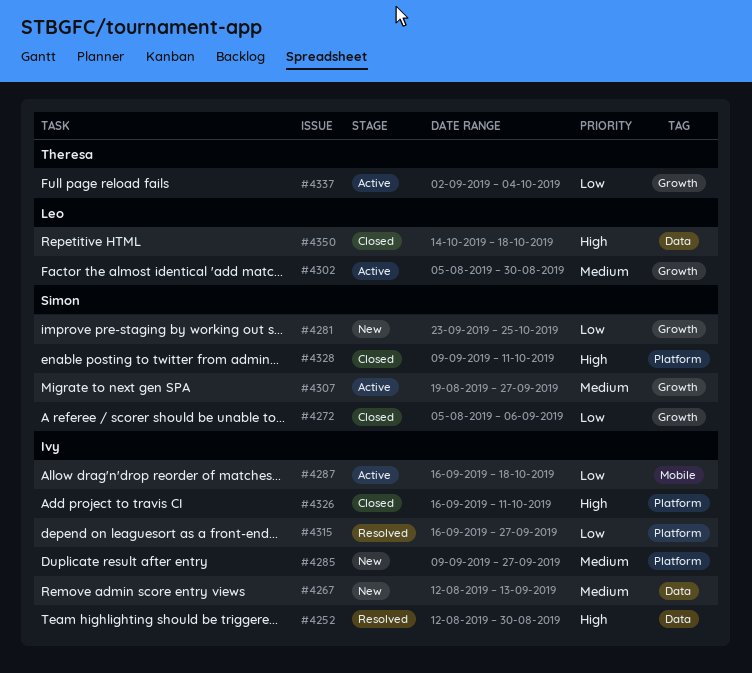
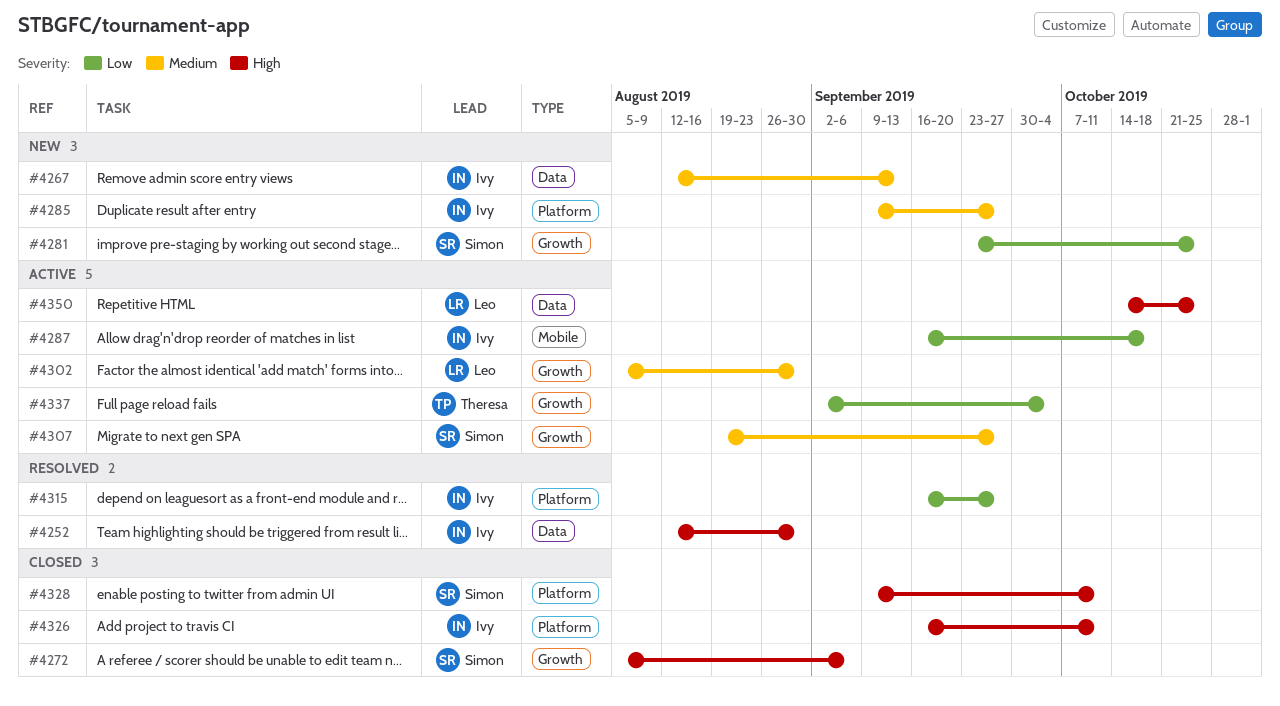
#4272, priority: Low -> High
#4350, status: Closed -> Active
#4350, due: Oct 18 -> Oct 25

